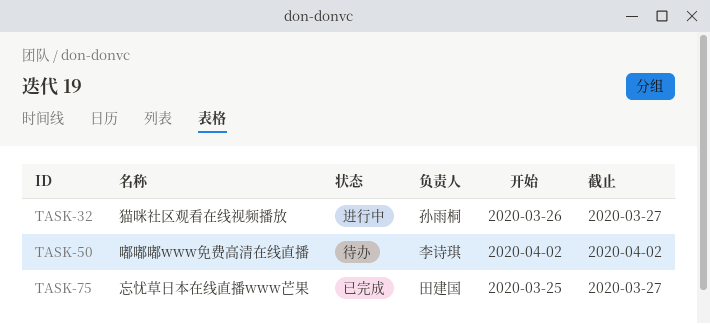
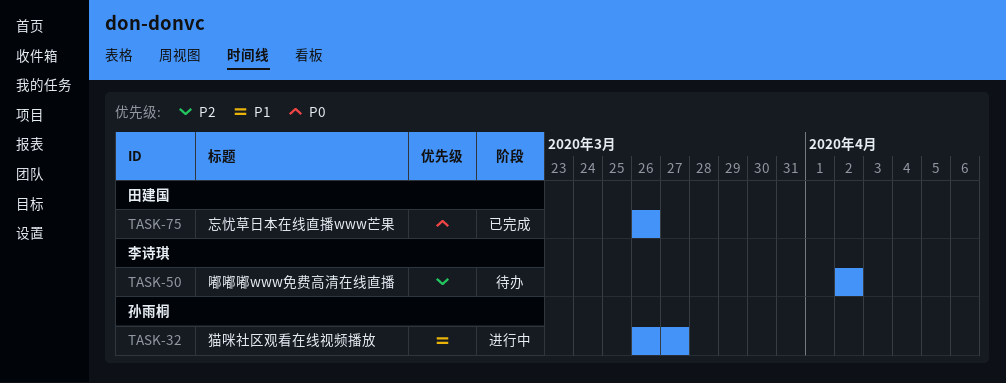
TASK-75, start: Mar 25 -> Mar 26
TASK-75, due: Mar 27 -> Mar 26

